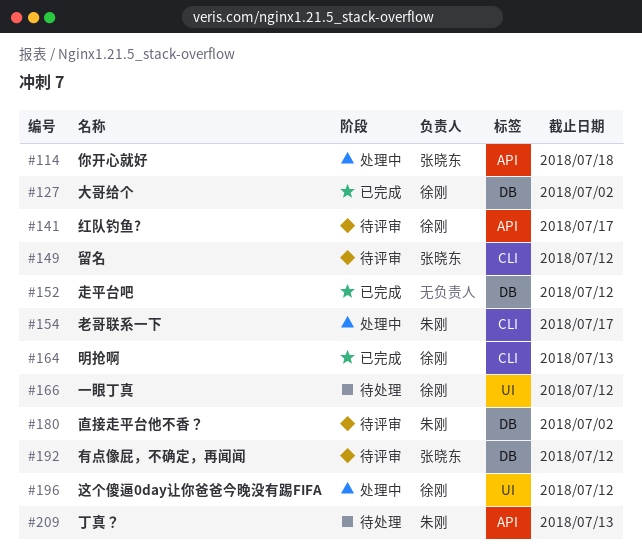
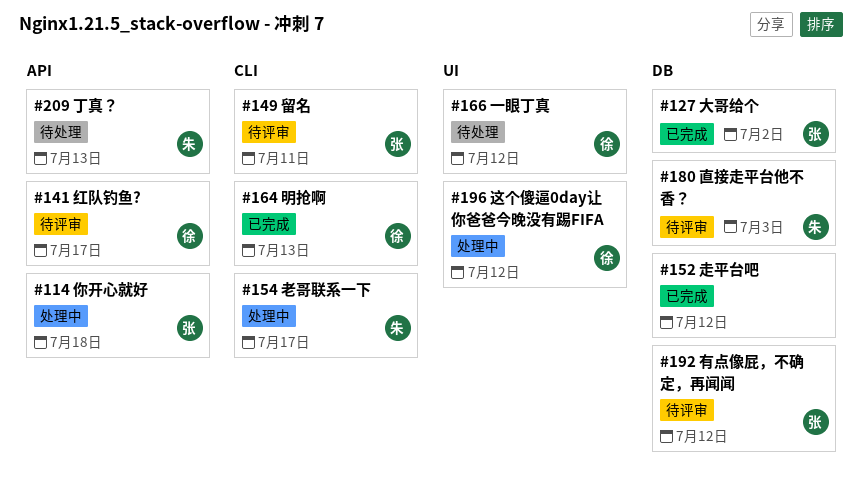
#127, owner: 徐刚 -> 张晓东
#149, due: Jul 12 -> Jul 11
#180, due: Jul 2 -> Jul 3

